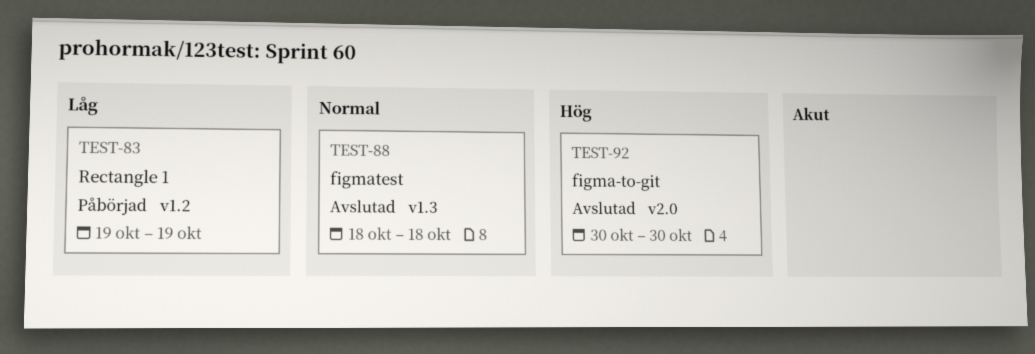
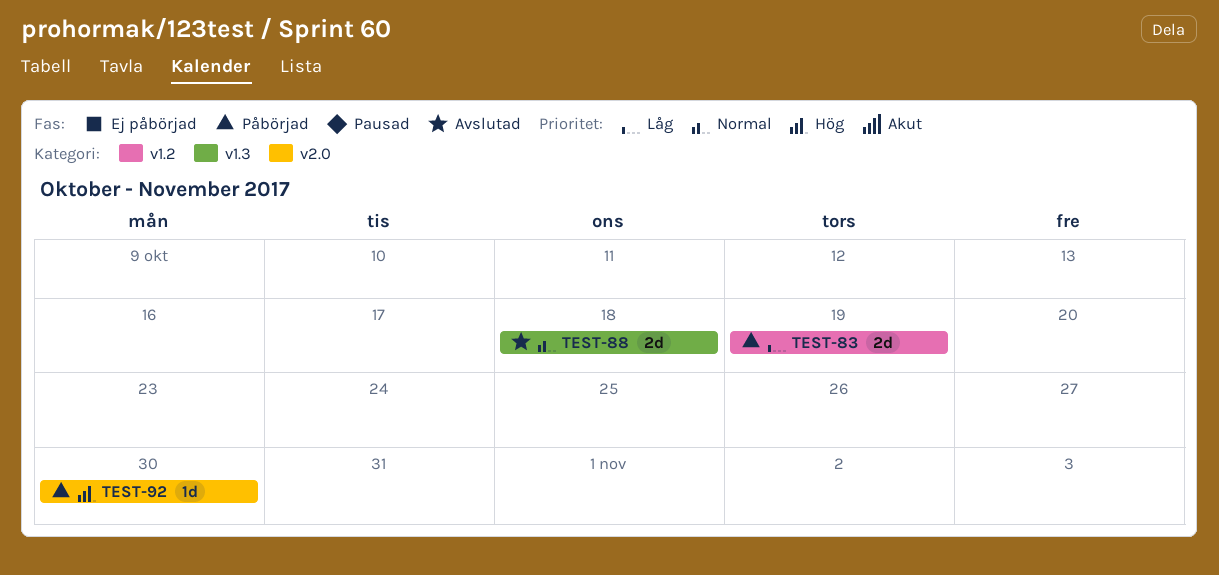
TEST-92, status: Avslutad -> Påbörjad

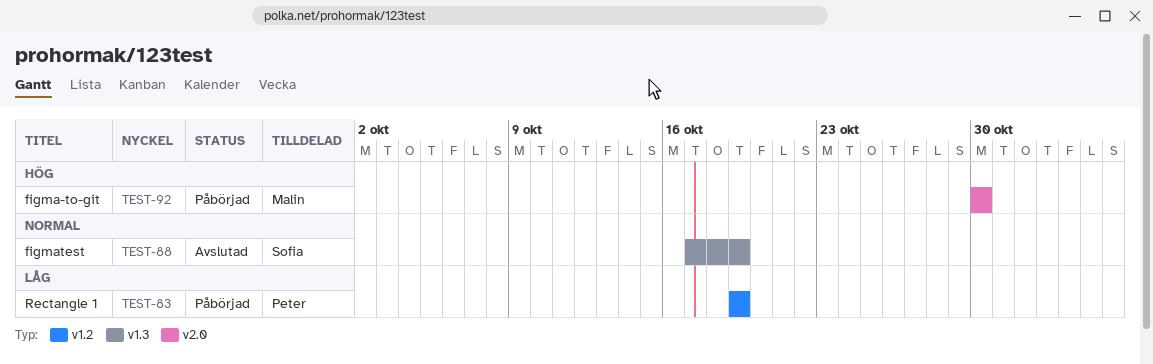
TEST-88, start: Oct 18 -> Oct 17
TEST-88, due: Oct 18 -> Oct 19

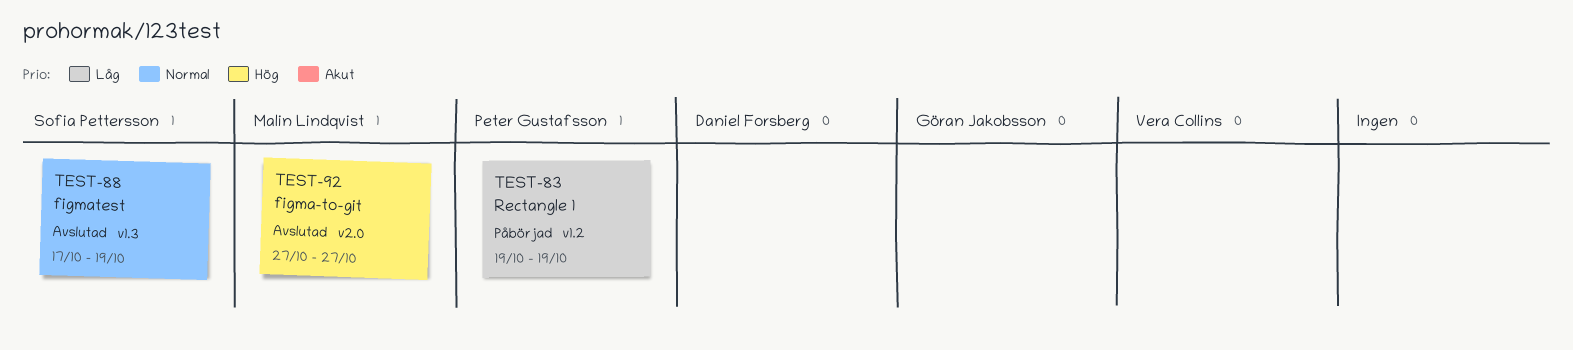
TEST-92, status: Påbörjad -> Avslutad
TEST-92, start: Oct 30 -> Oct 27
TEST-92, due: Oct 30 -> Oct 27

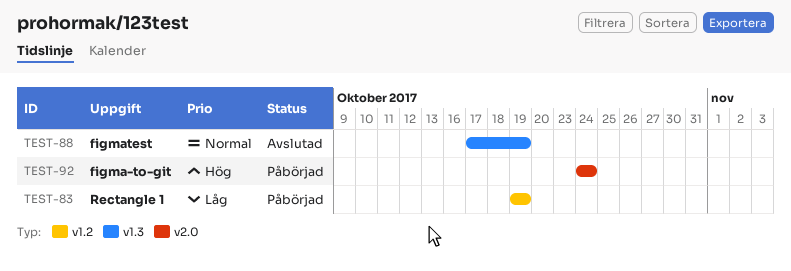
TEST-92, status: Avslutad -> Påbörjad
TEST-92, start: Oct 27 -> Oct 24
TEST-92, due: Oct 27 -> Oct 24

